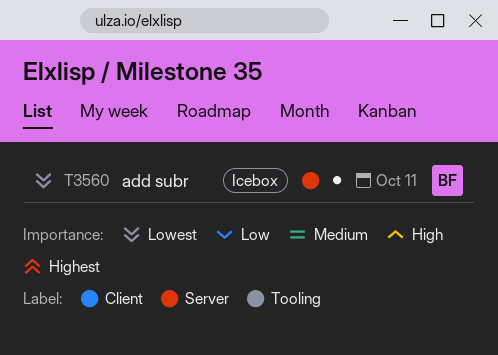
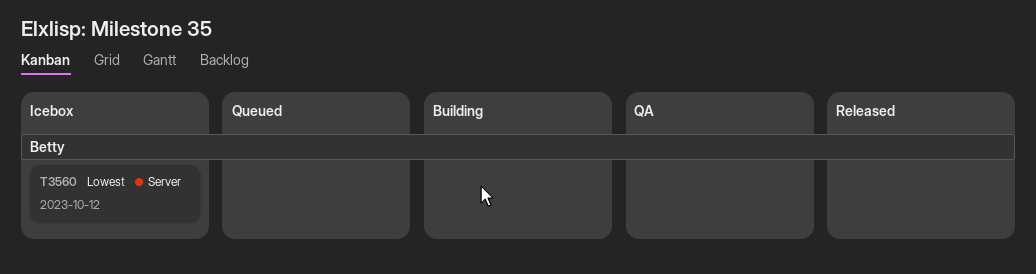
T3560, due: Oct 11 -> Oct 12

